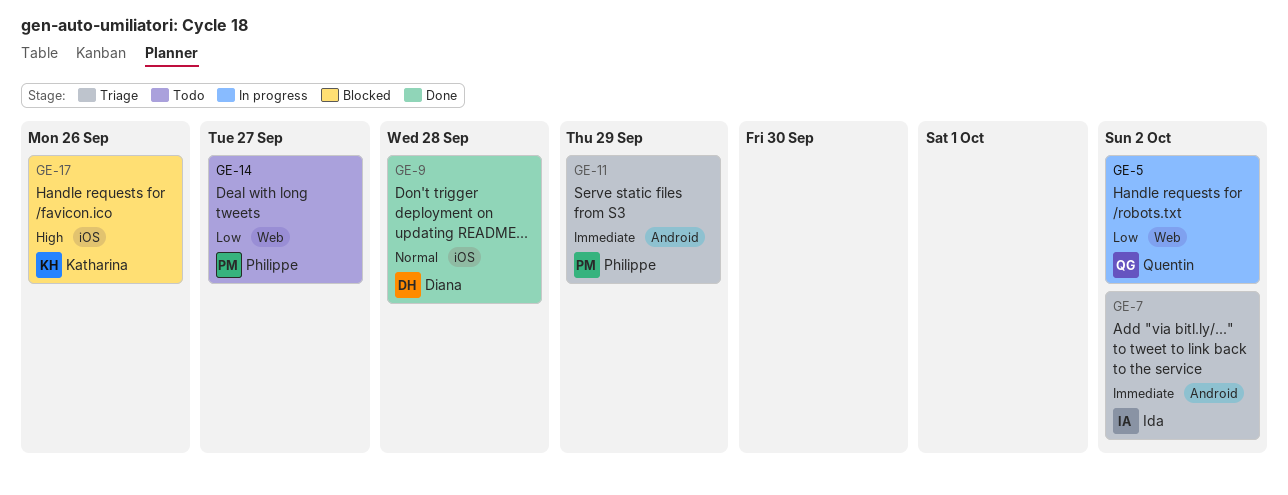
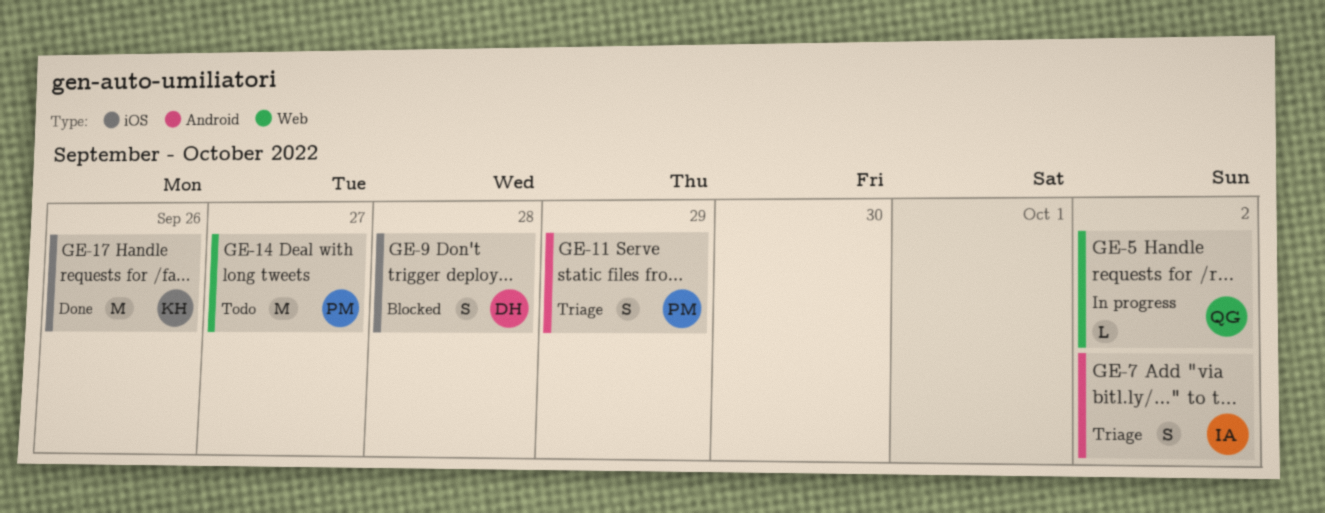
GE-9, status: Done -> Blocked
GE-17, status: Blocked -> Done

